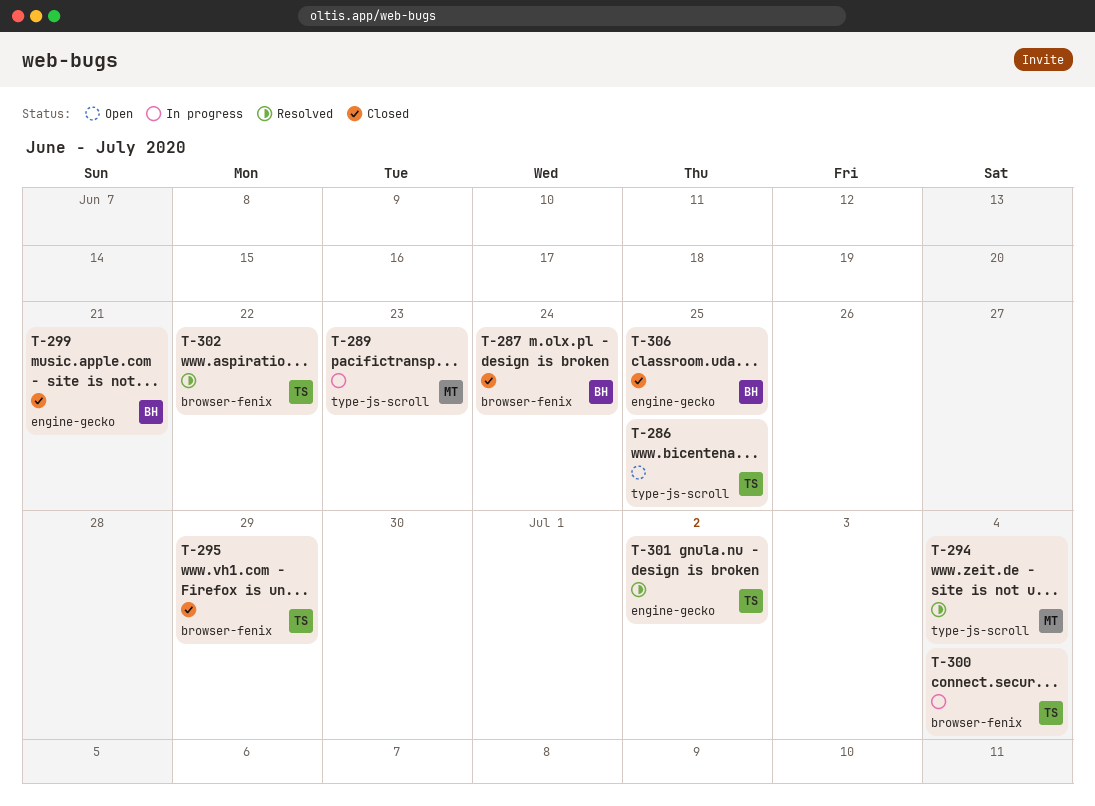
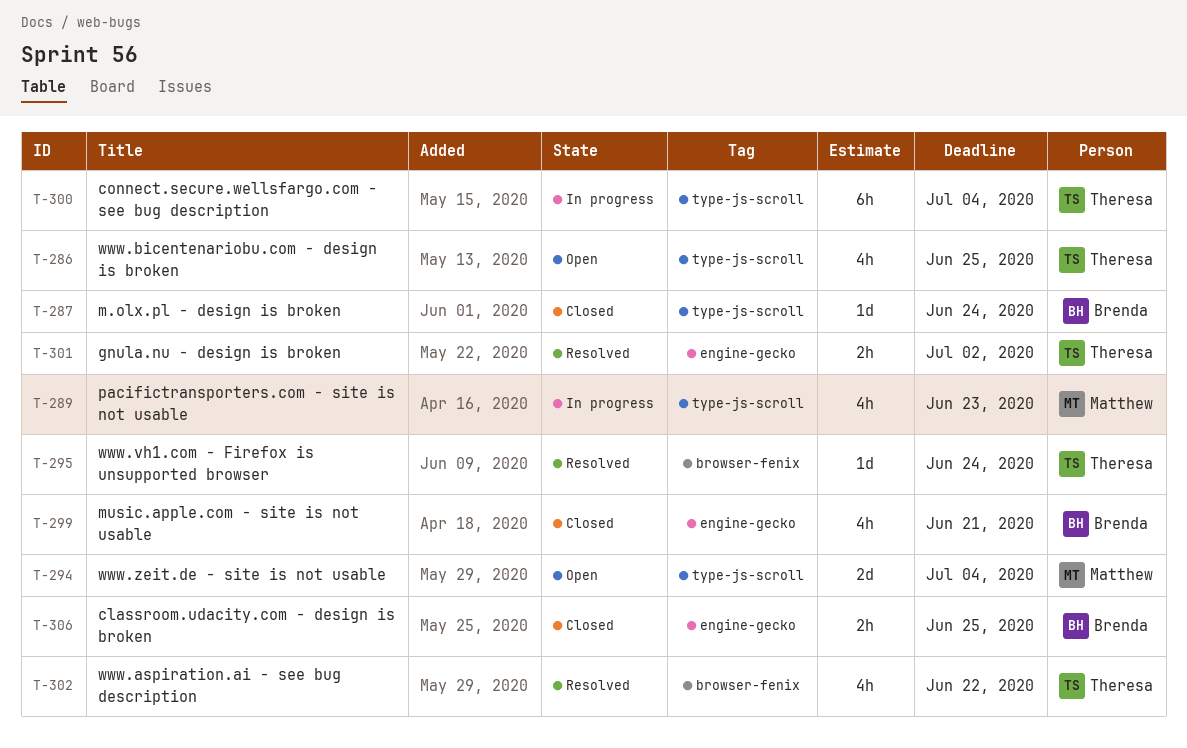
T-287, label: browser-fenix -> type-js-scroll
T-294, status: Resolved -> Open
T-295, status: Closed -> Resolved
T-295, due: Jun 29 -> Jun 24
T-300, label: browser-fenix -> type-js-scroll

